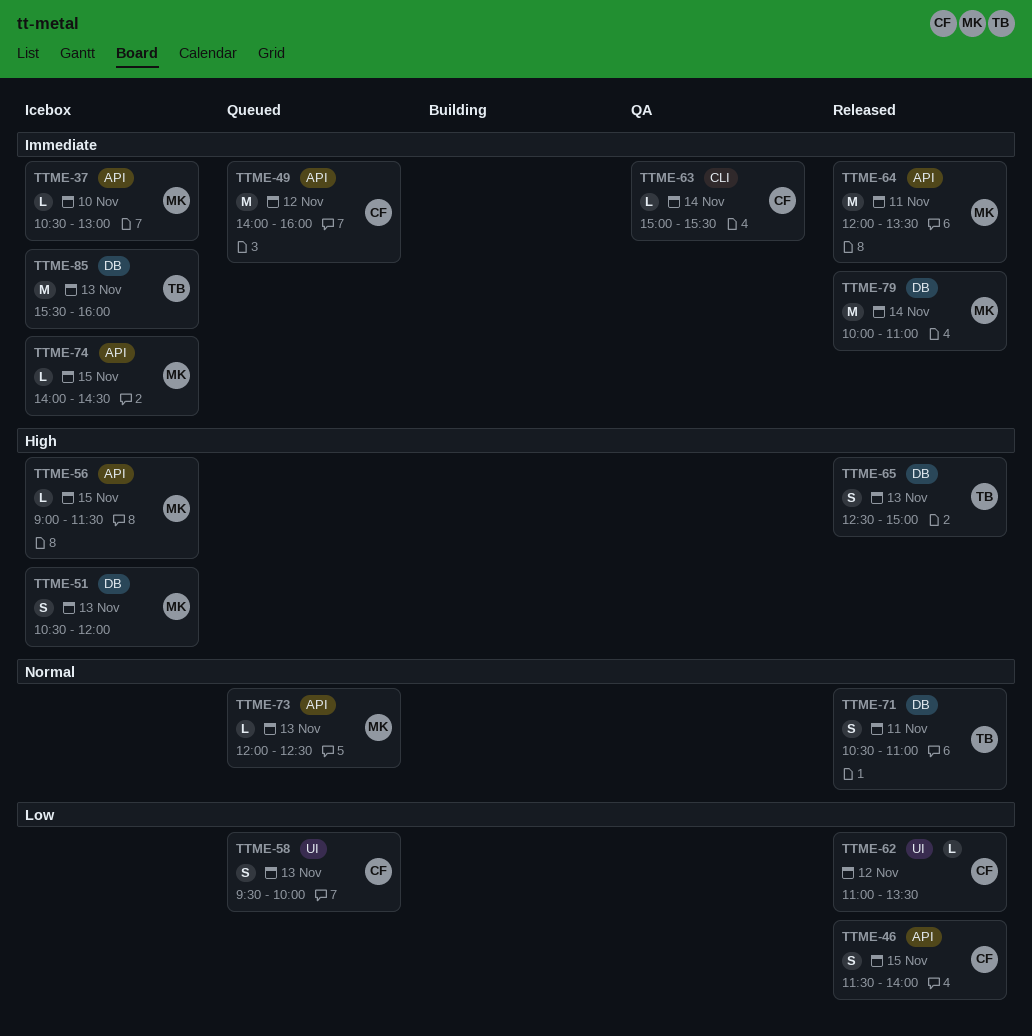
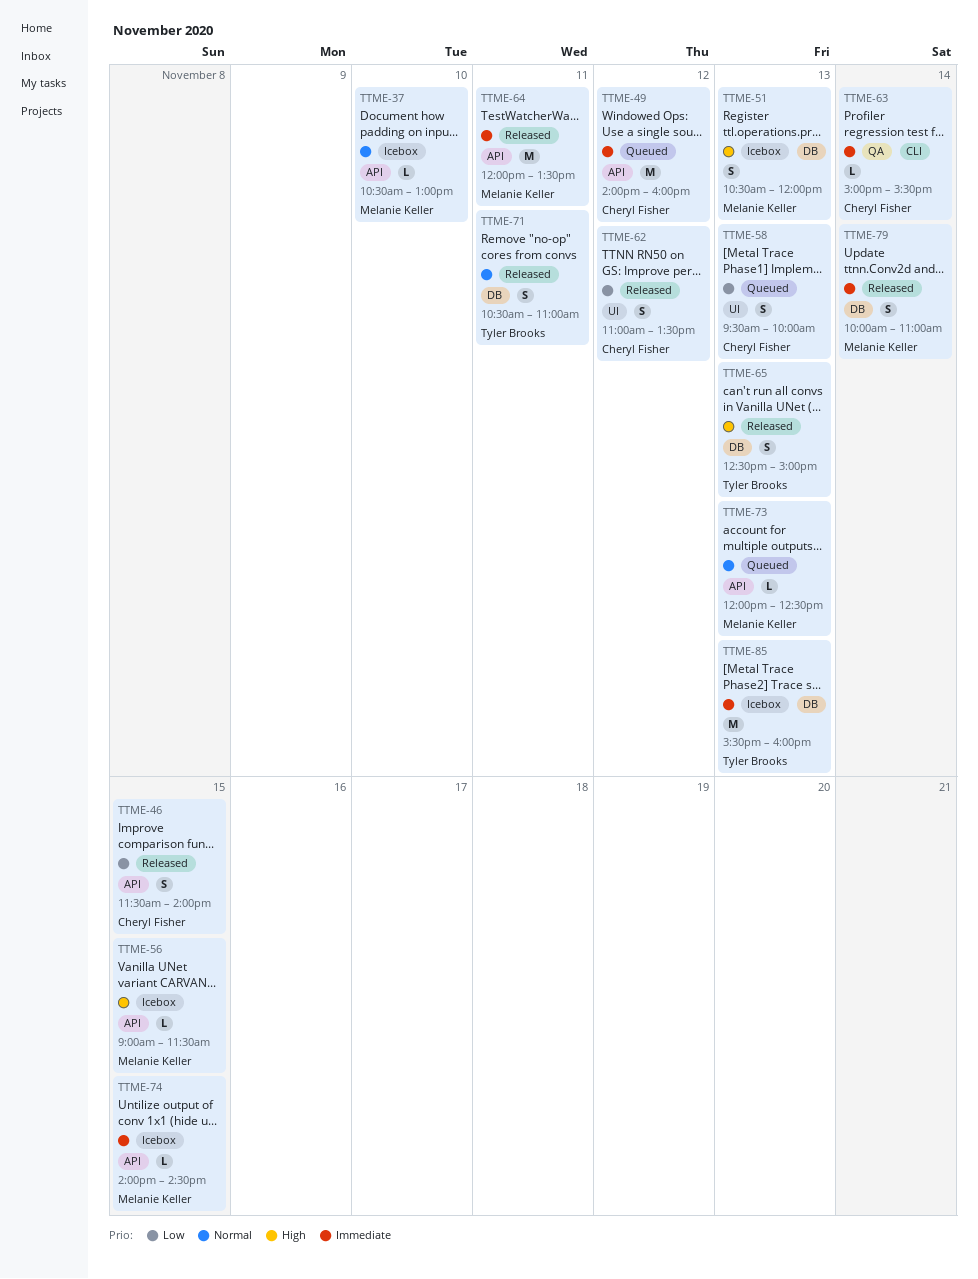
TTME-37, priority: Immediate -> Normal
TTME-62, estimate: L -> S
TTME-79, estimate: M -> S

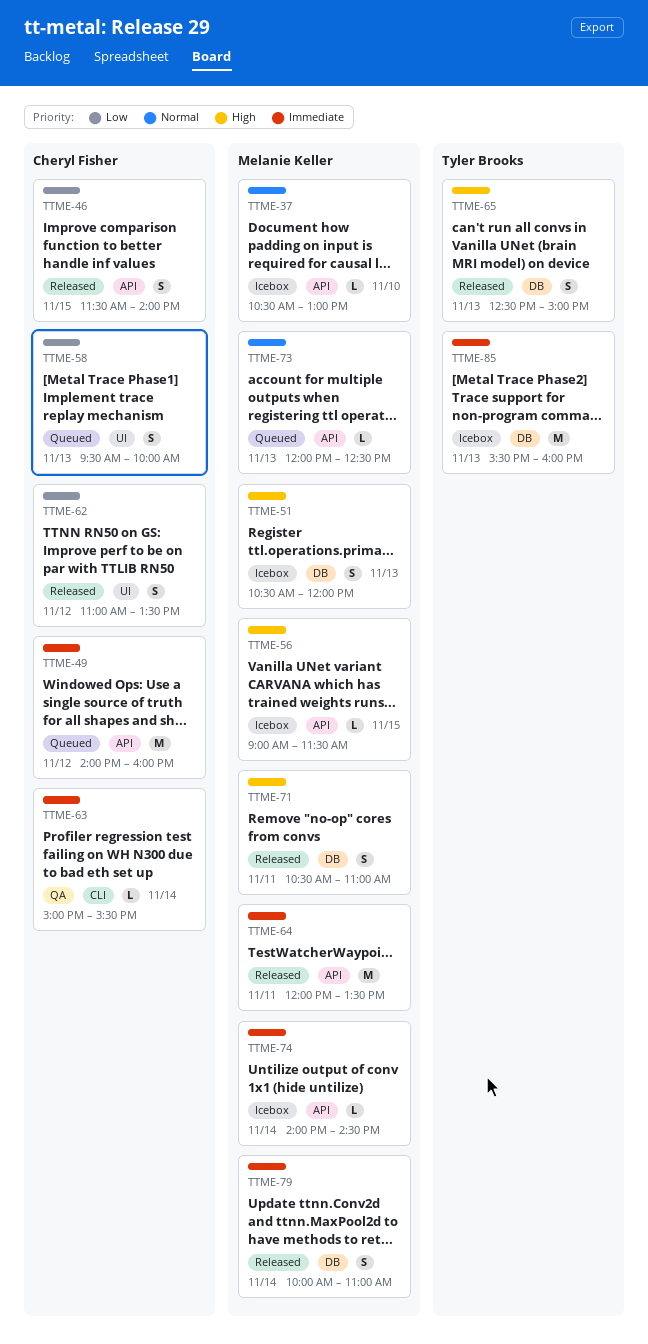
TTME-71, owner: Tyler Brooks -> Melanie Keller
TTME-71, priority: Normal -> High
TTME-74, day: Nov 15 -> Nov 14

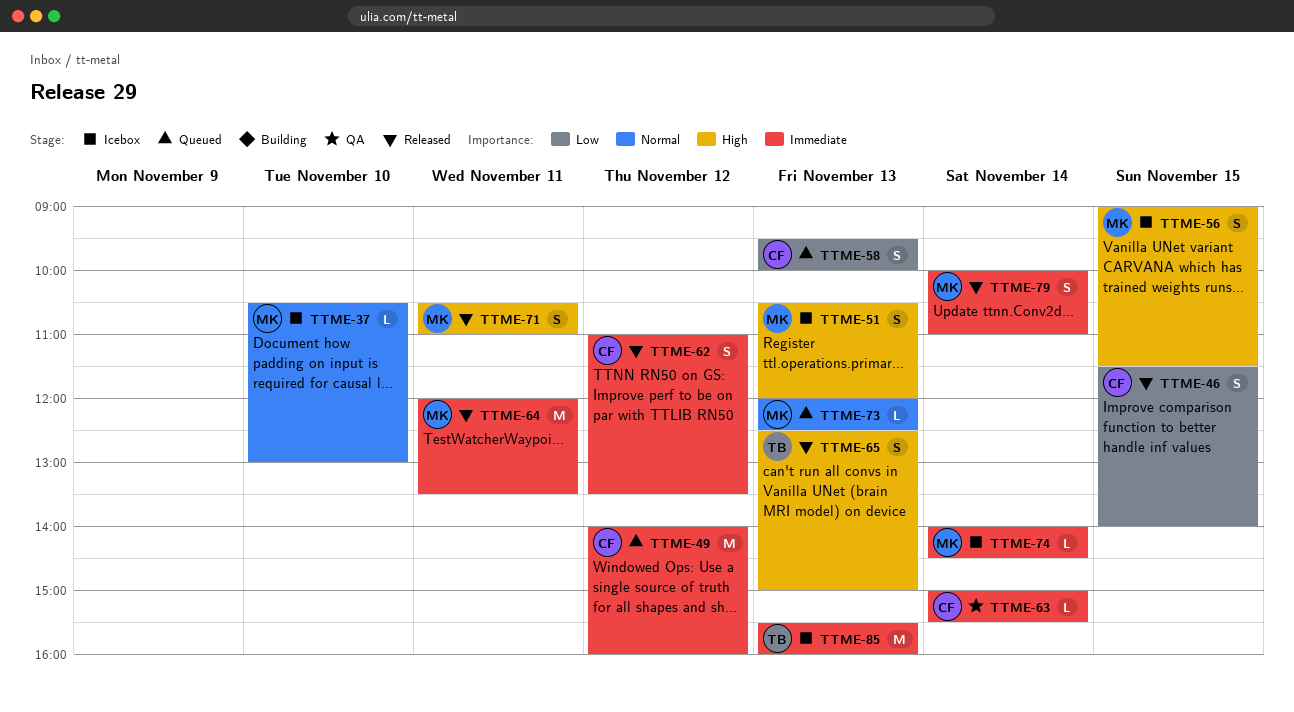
TTME-56, estimate: L -> S
TTME-62, priority: Low -> Immediate

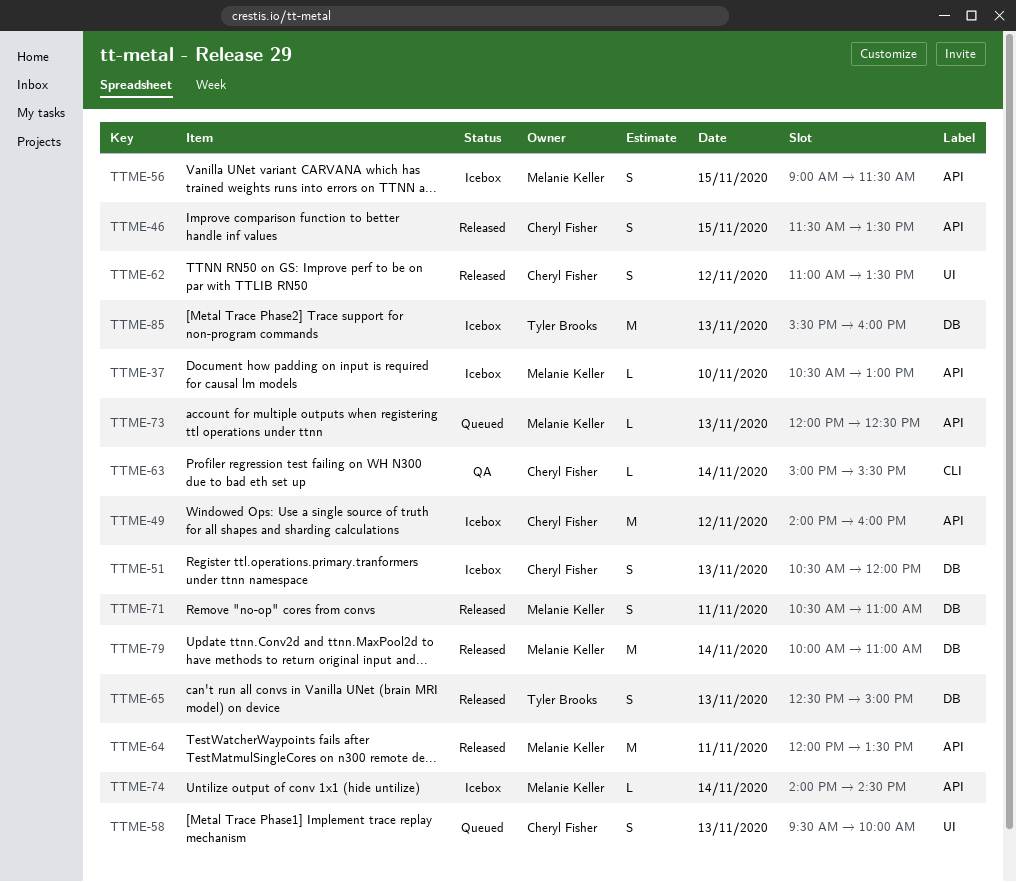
TTME-46, ends: 14:00 -> 13:30
TTME-49, status: Queued -> Icebox
TTME-51, owner: Melanie Keller -> Cheryl Fisher
TTME-79, estimate: S -> M

